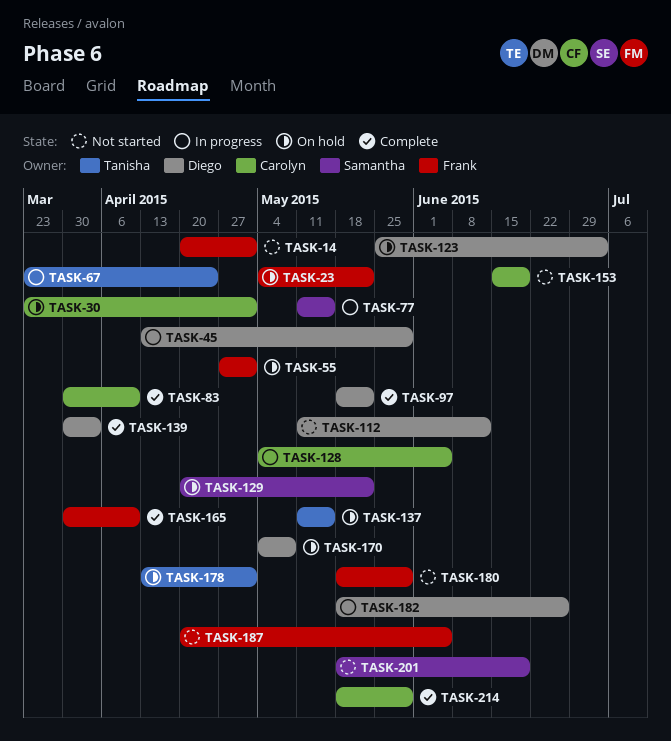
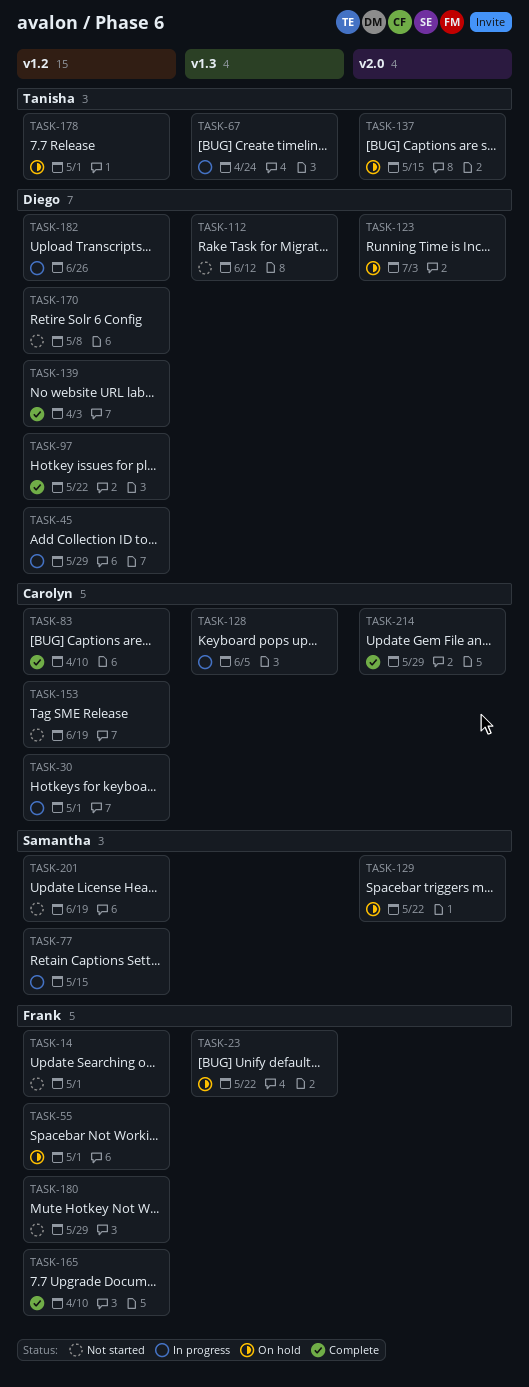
TASK-30, status: On hold -> In progress
TASK-170, status: On hold -> Not started
TASK-187: present -> none

